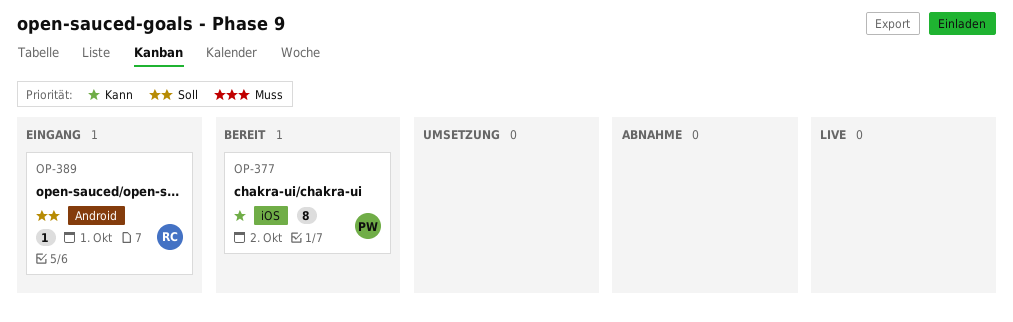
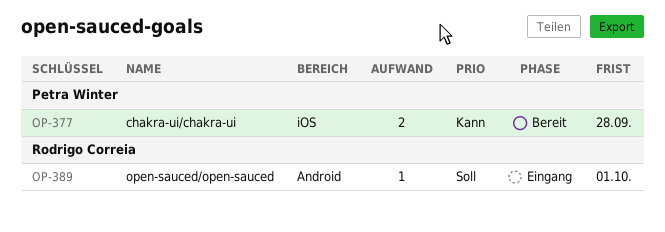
OP-377, estimate: 8 -> 2
OP-377, due: Oct 2 -> Sep 28

